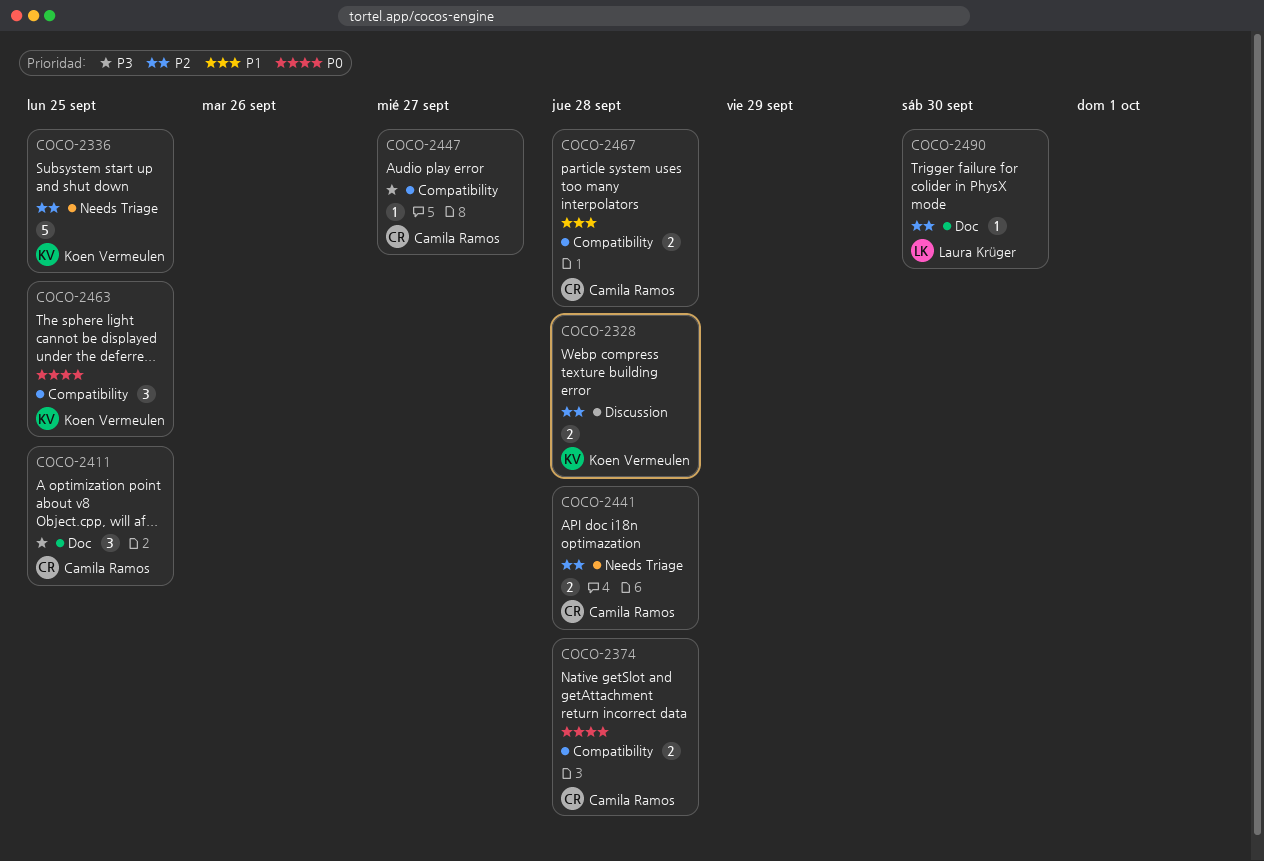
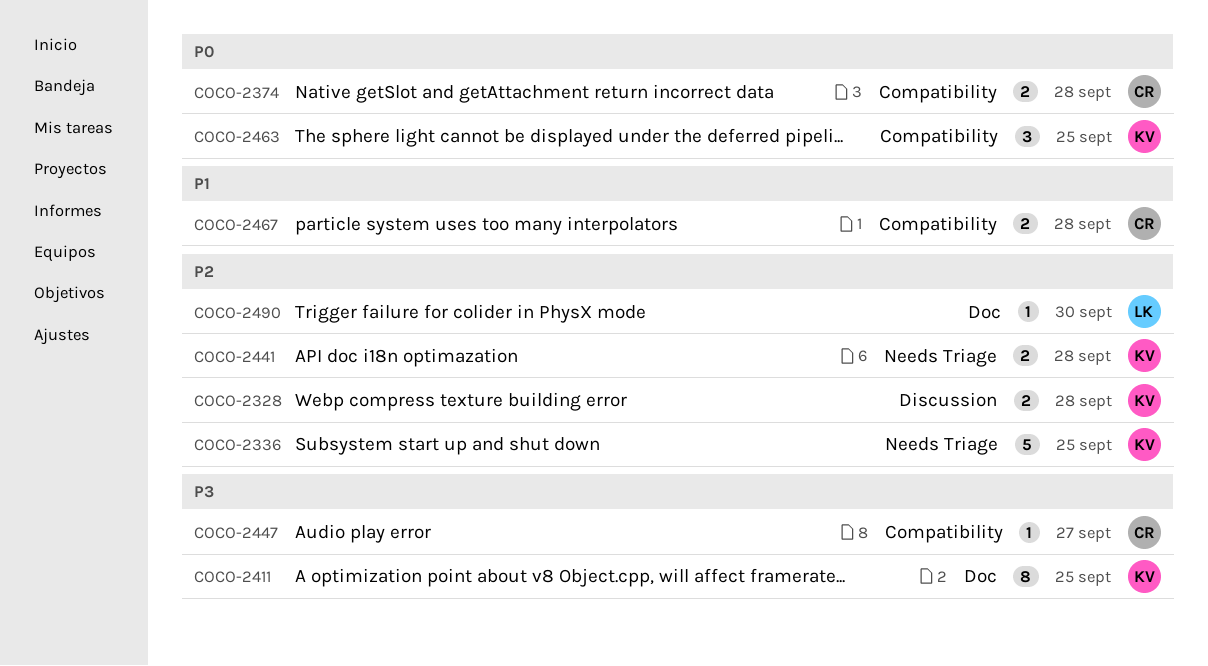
COCO-2411, owner: Camila Ramos -> Koen Vermeulen
COCO-2411, estimate: 3 -> 8
COCO-2441, owner: Camila Ramos -> Koen Vermeulen

